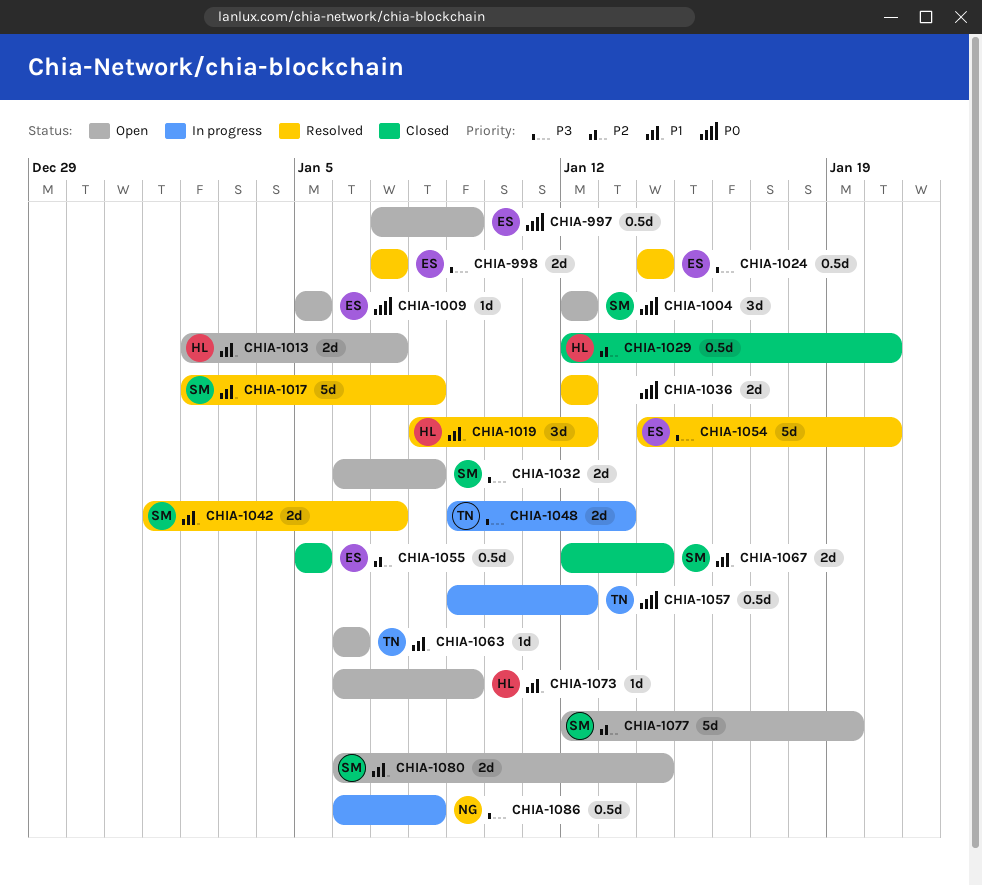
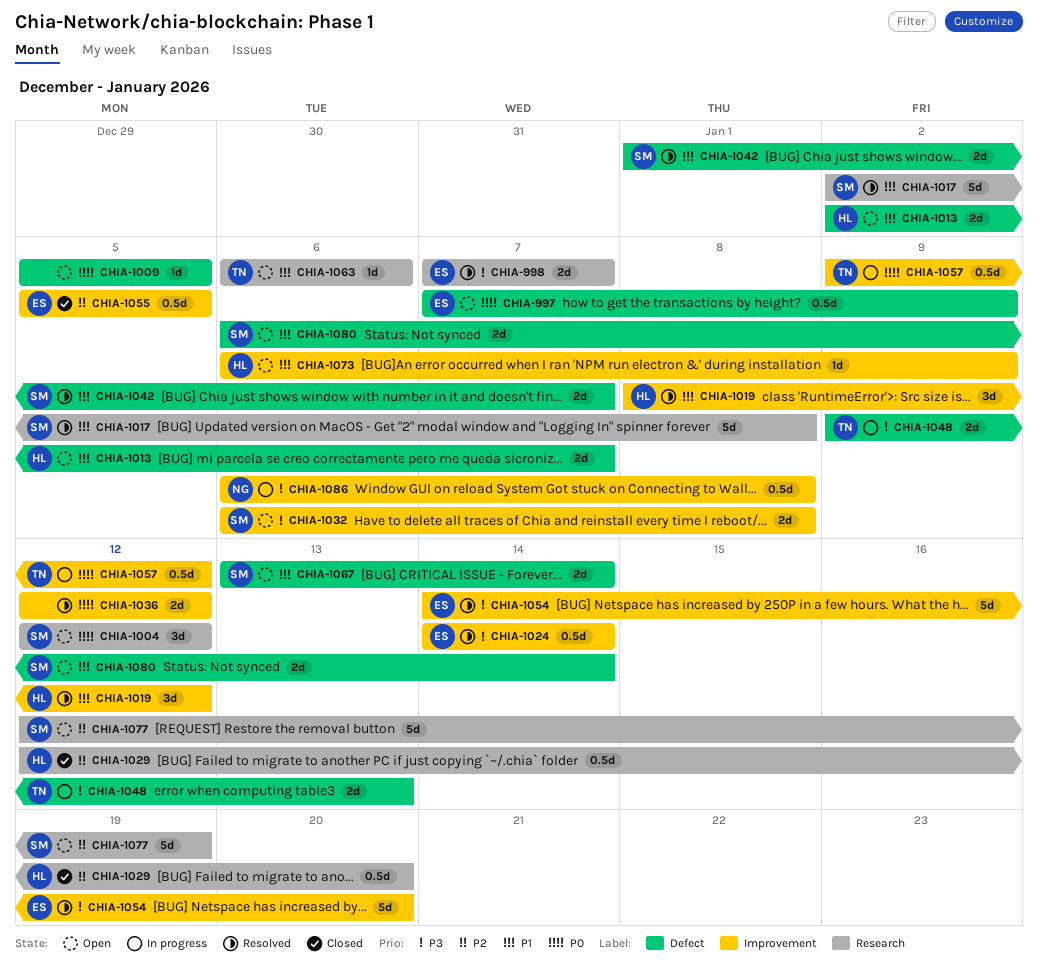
CHIA-1009, owner: ES -> none
CHIA-1067, status: Closed -> Open
CHIA-1067, start: Jan 12 -> Jan 13

